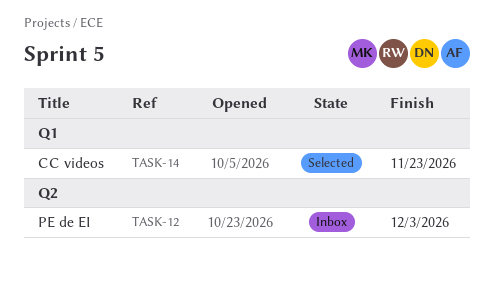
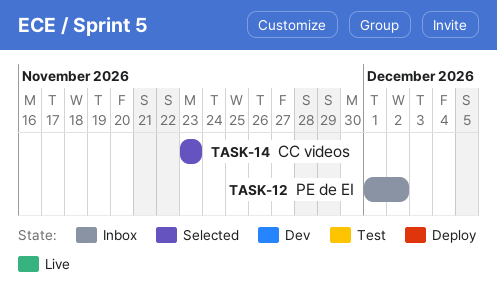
TASK-12, due: Dec 3 -> Dec 2

